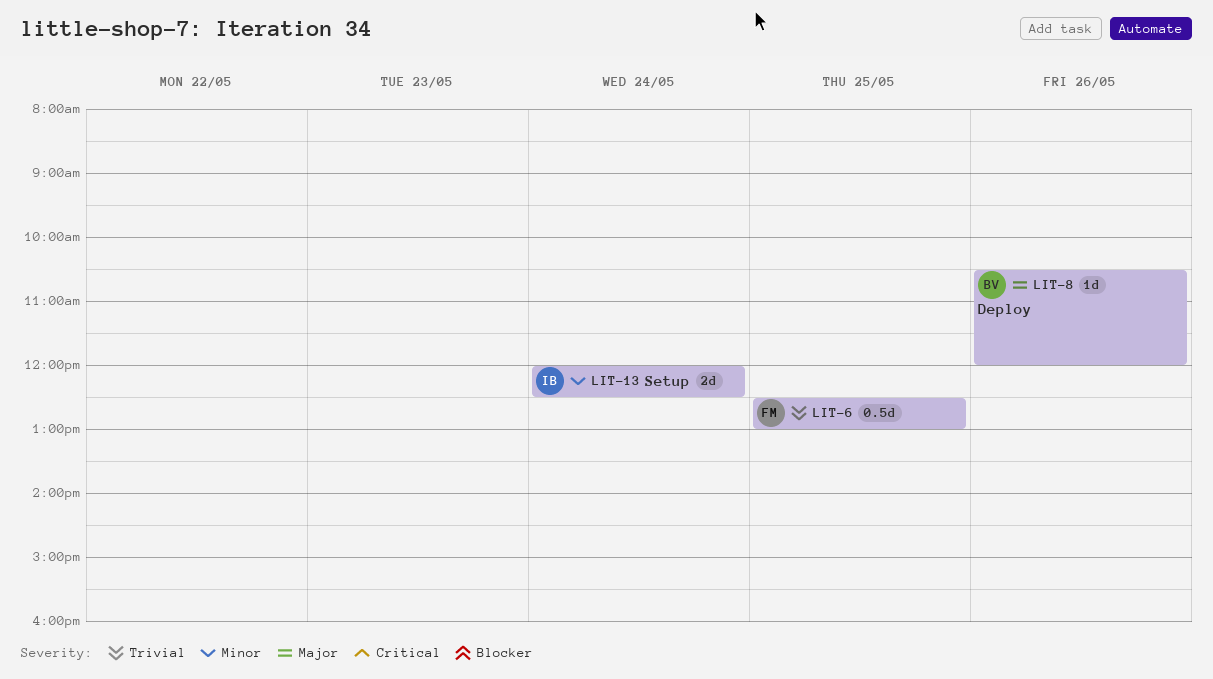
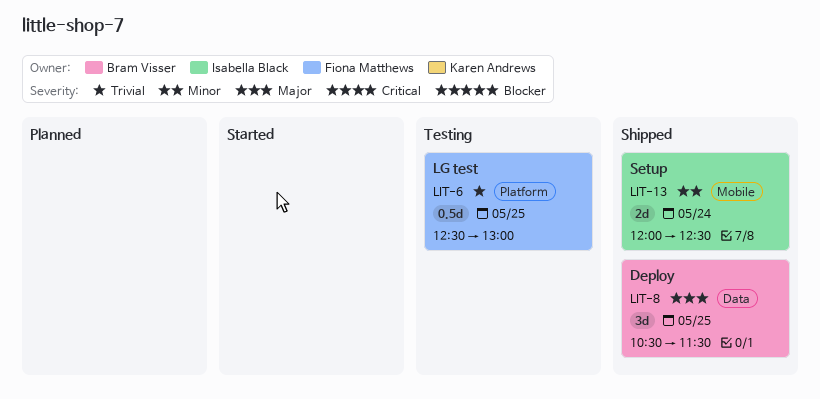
LIT-8, estimate: 1d -> 3d
LIT-8, day: May 26 -> May 25
LIT-8, ends: 12:00 -> 11:30

